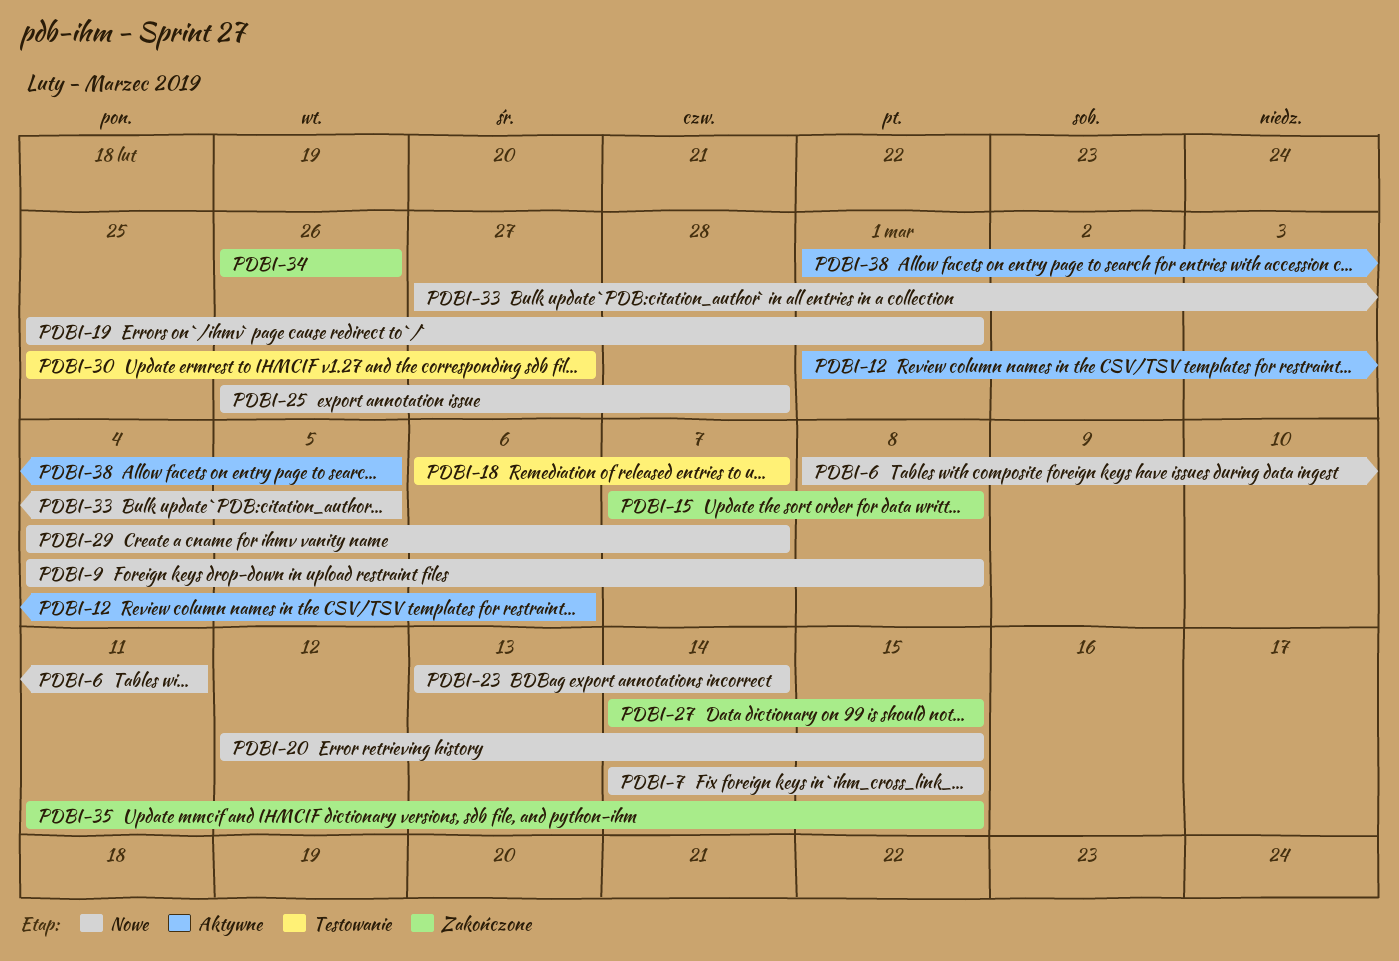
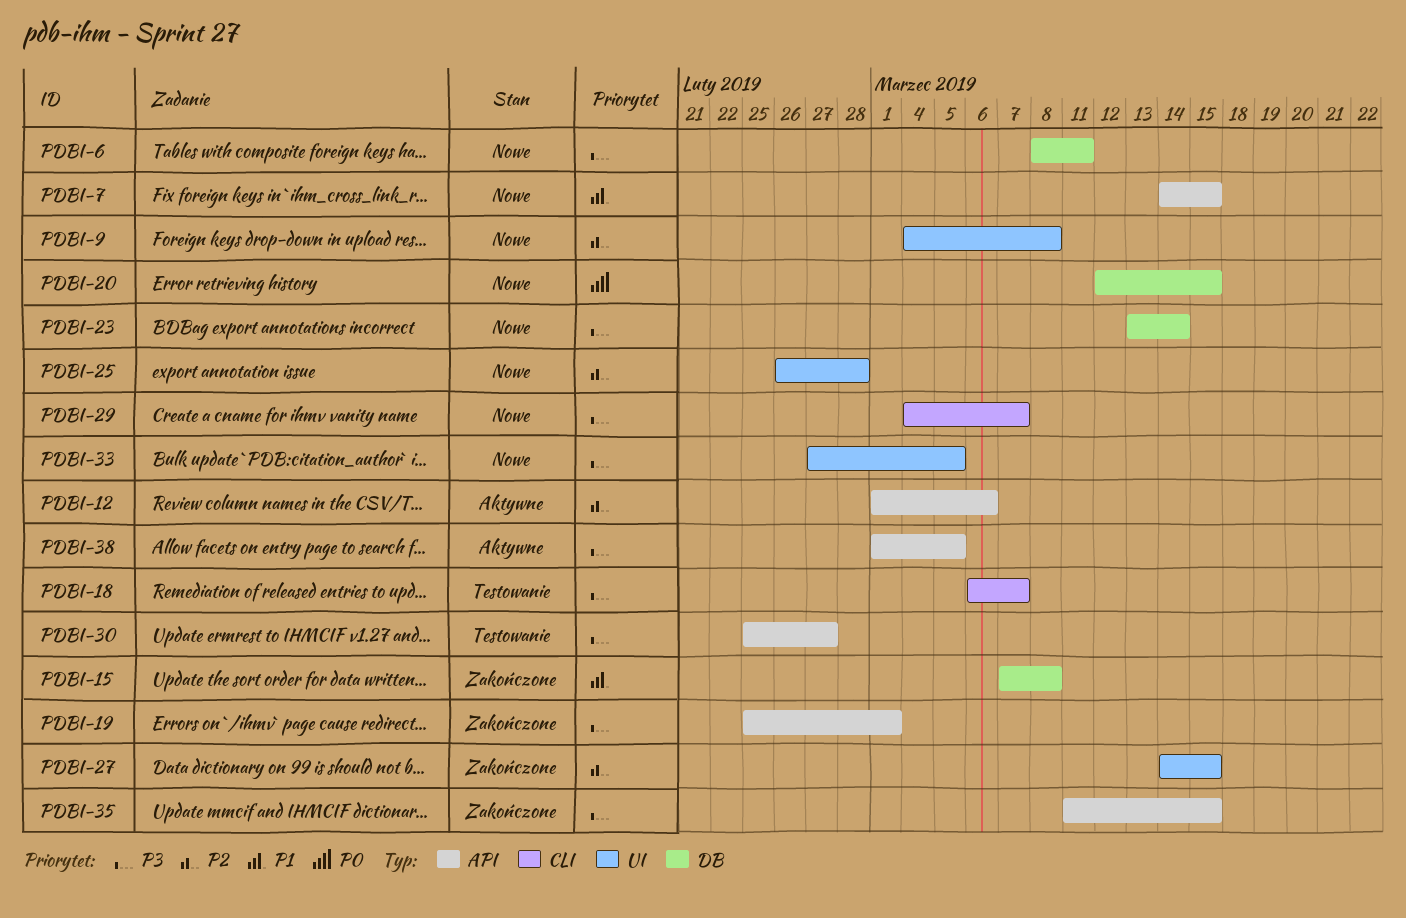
PDBI-19, status: Nowe -> Zakończone
PDBI-34: present -> none

